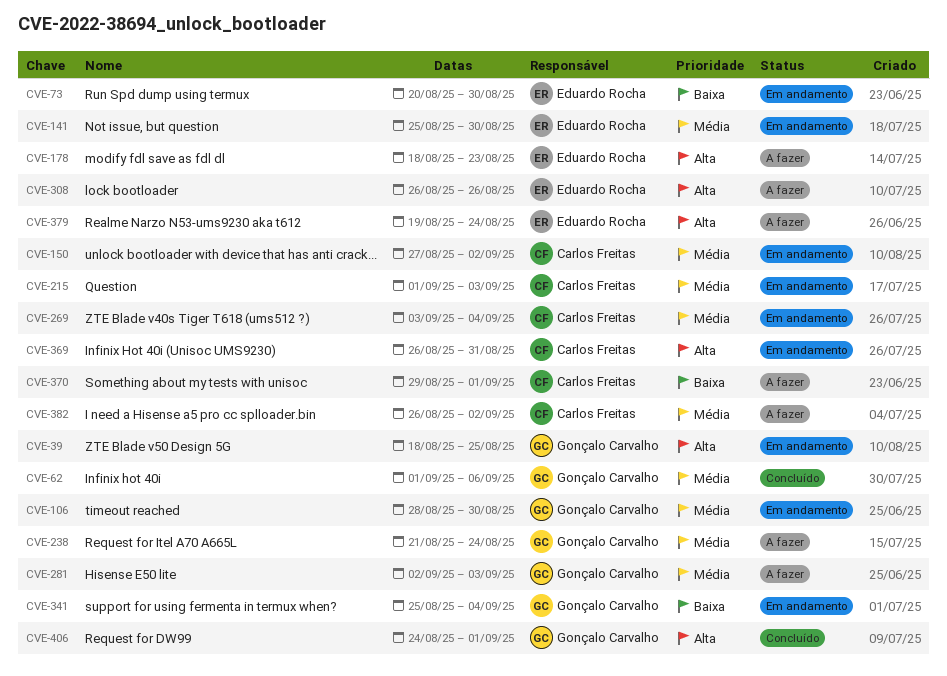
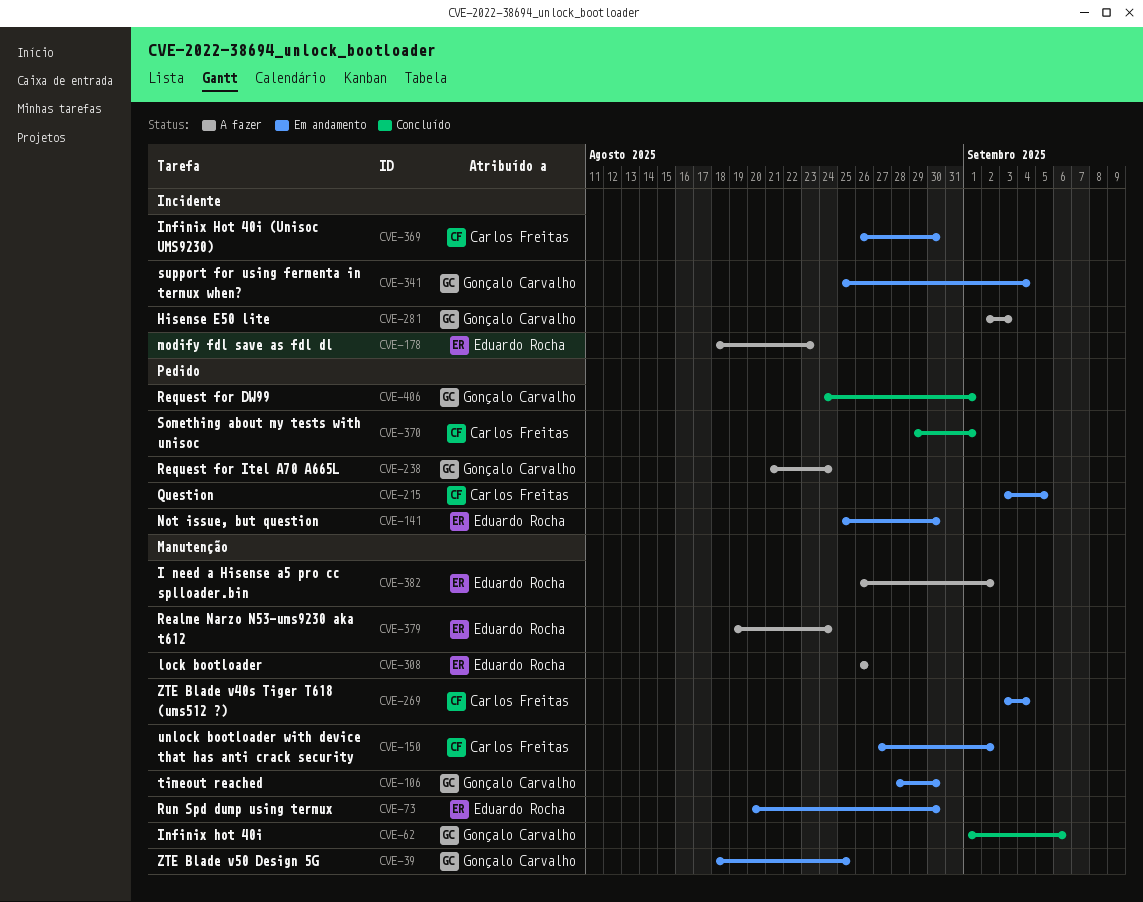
CVE-215, start: Sep 1 -> Sep 3
CVE-215, due: Sep 3 -> Sep 5
CVE-369, due: Aug 31 -> Aug 30
CVE-370, status: A fazer -> Concluído
CVE-382, owner: Carlos Freitas -> Eduardo Rocha

